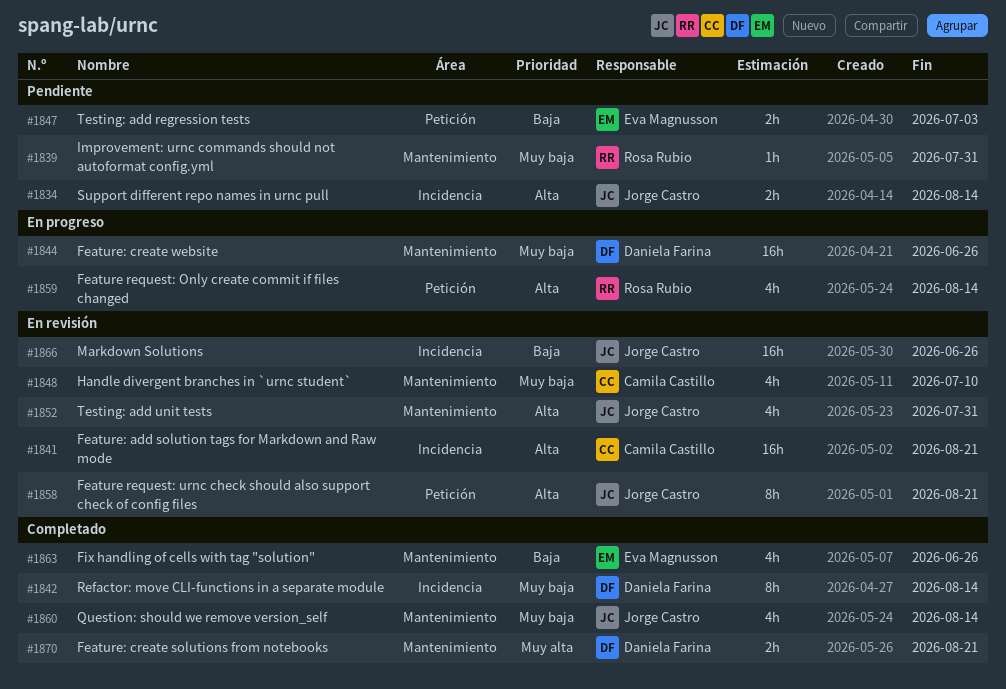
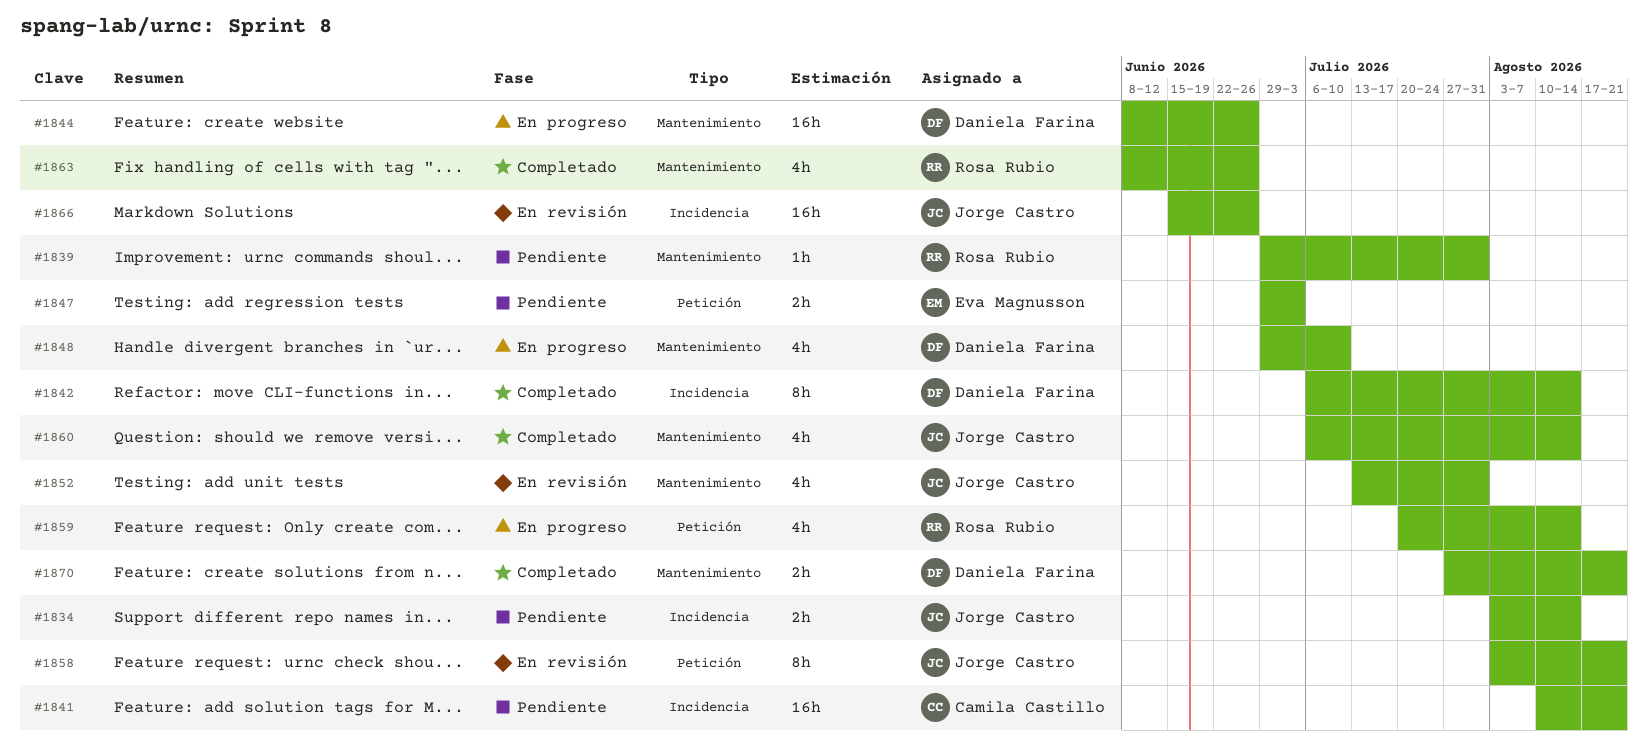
#1841, status: En revisión -> Pendiente
#1848, status: En revisión -> En progreso
#1848, owner: Camila Castillo -> Daniela Farina
#1863, owner: Eva Magnusson -> Rosa Rubio

